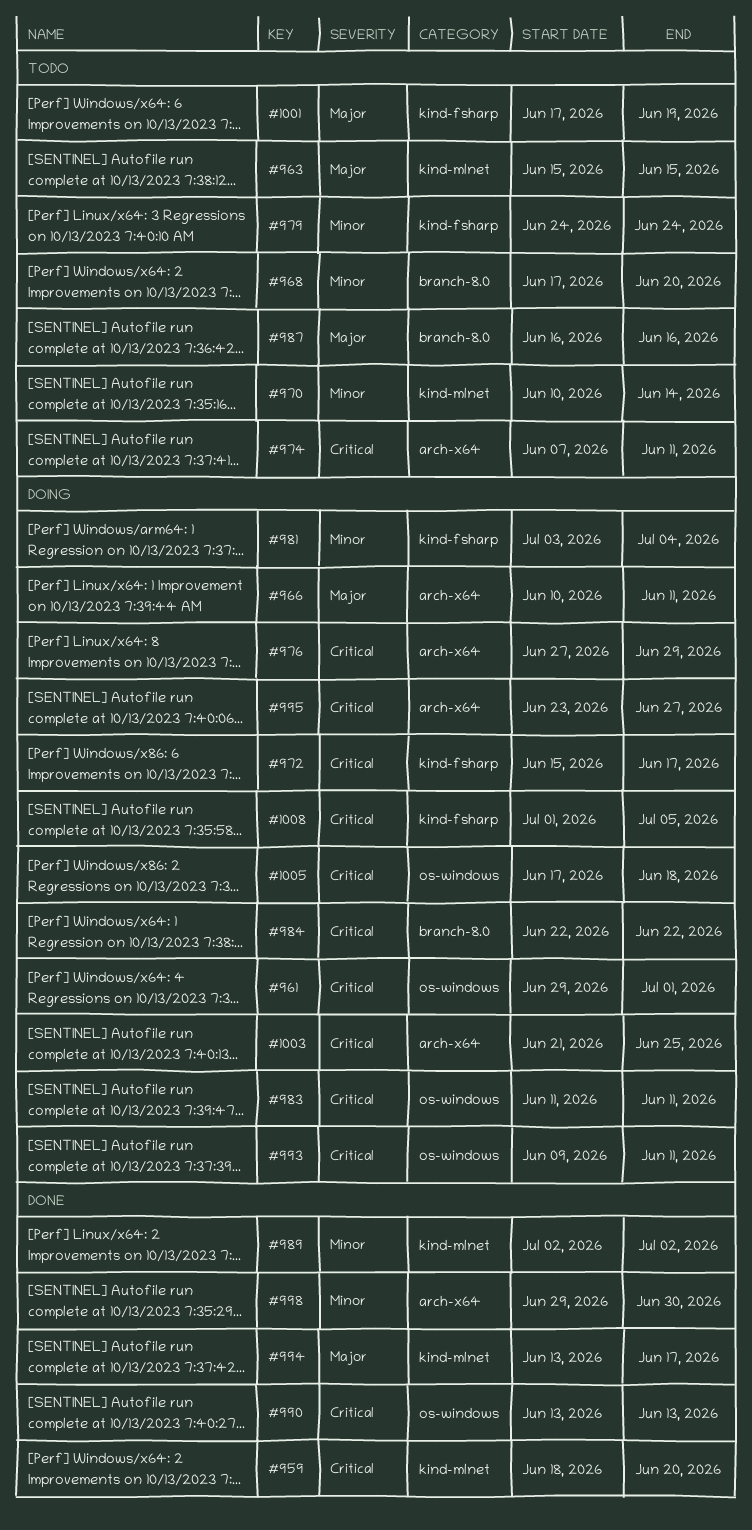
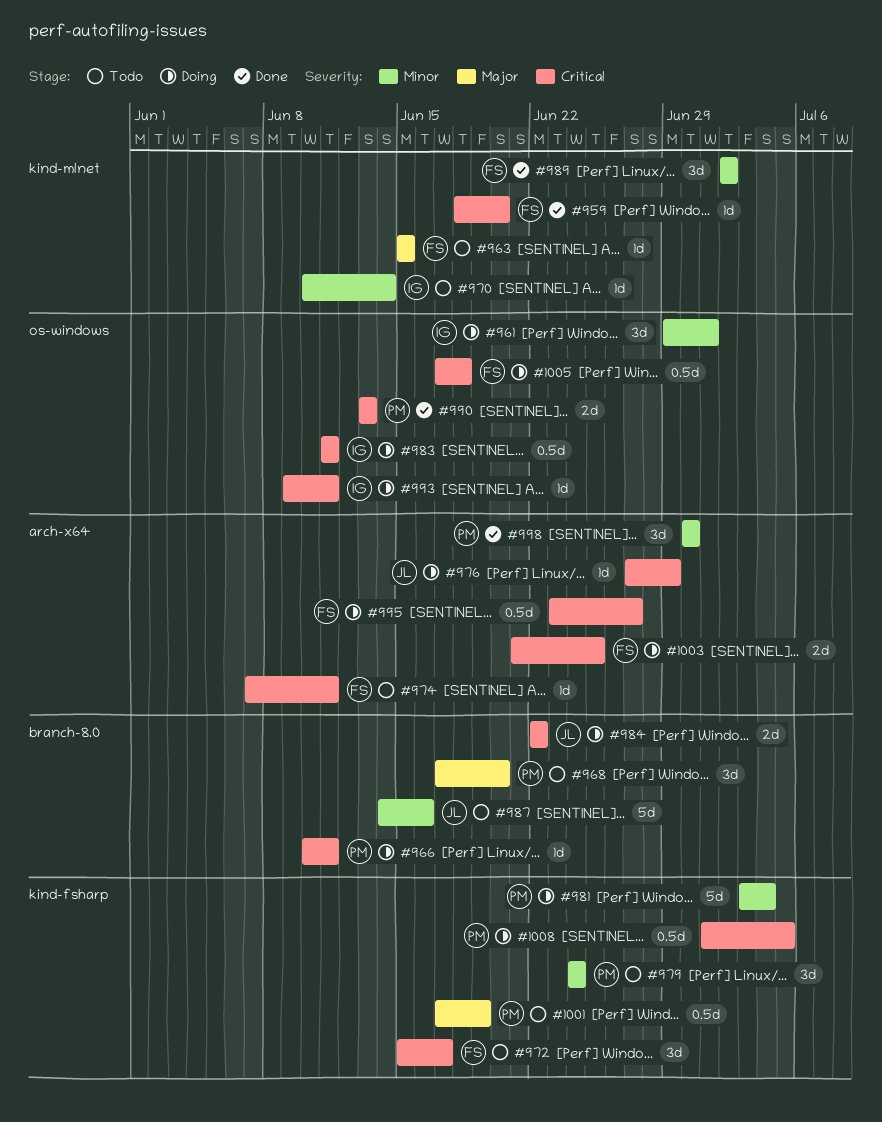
#961, priority: Critical -> Minor
#966, priority: Major -> Critical
#966, label: arch-x64 -> branch-8.0
#968, priority: Minor -> Major
#972, status: Doing -> Todo
#987, priority: Major -> Minor
#987, start: Jun 16 -> Jun 14
#994: present -> none
#998, start: Jun 29 -> Jun 30

